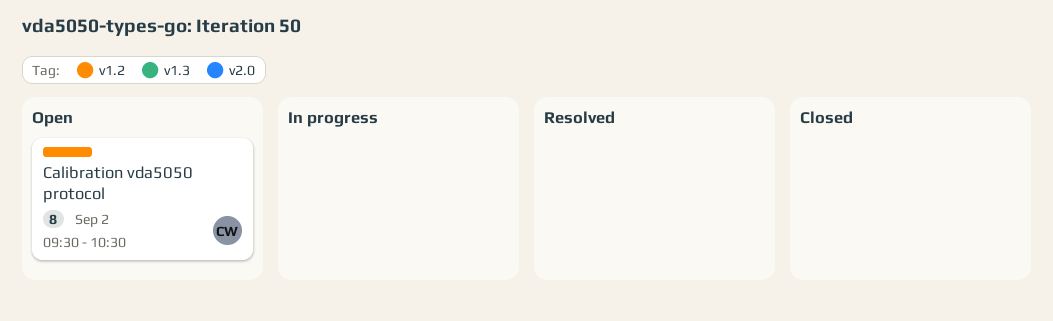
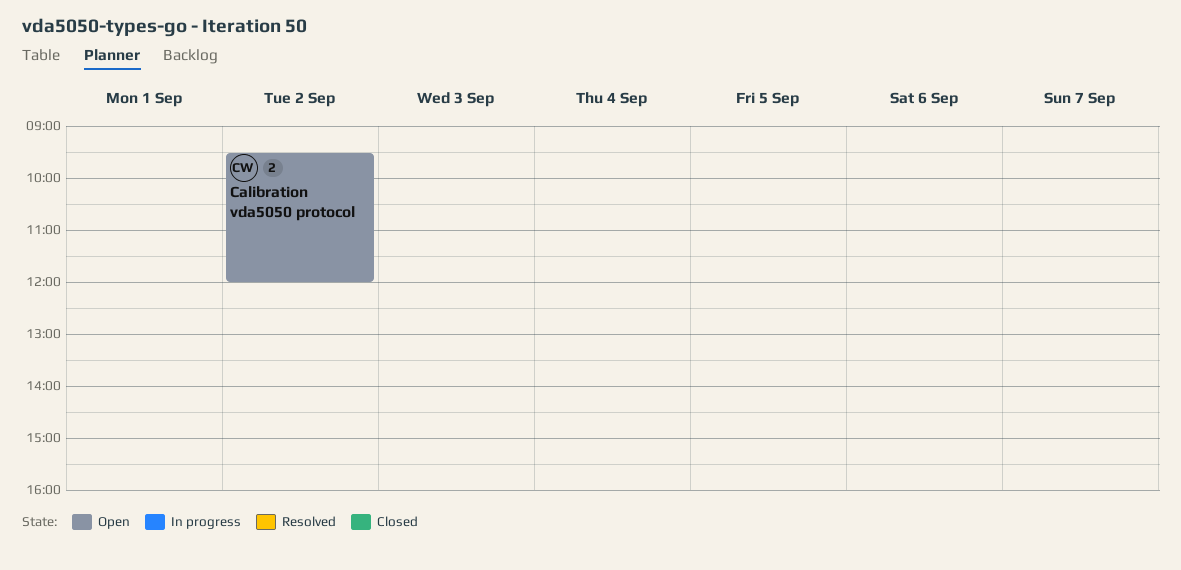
Calibration vda5050 protocol, estimate: 8 -> 2
Calibration vda5050 protocol, ends: 10:30 -> 12:00

